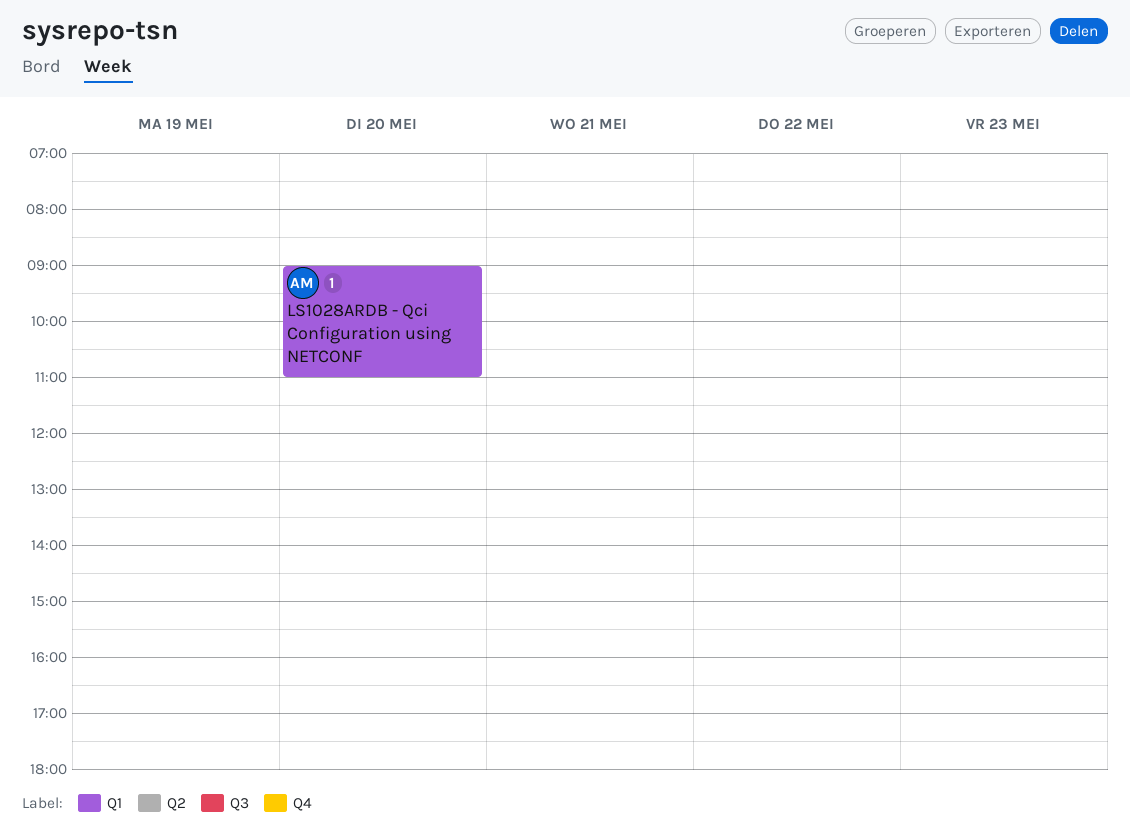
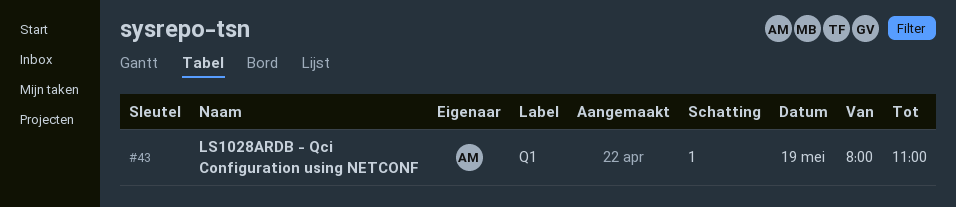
LS1028ARDB - Qci Configuration using NETCONF, day: May 20 -> May 19
LS1028ARDB - Qci Configuration using NETCONF, begins: 09:00 -> 08:00

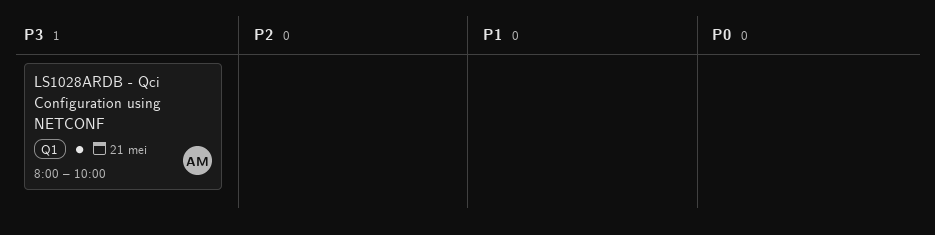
LS1028ARDB - Qci Configuration using NETCONF, day: May 19 -> May 21
LS1028ARDB - Qci Configuration using NETCONF, ends: 11:00 -> 10:00

